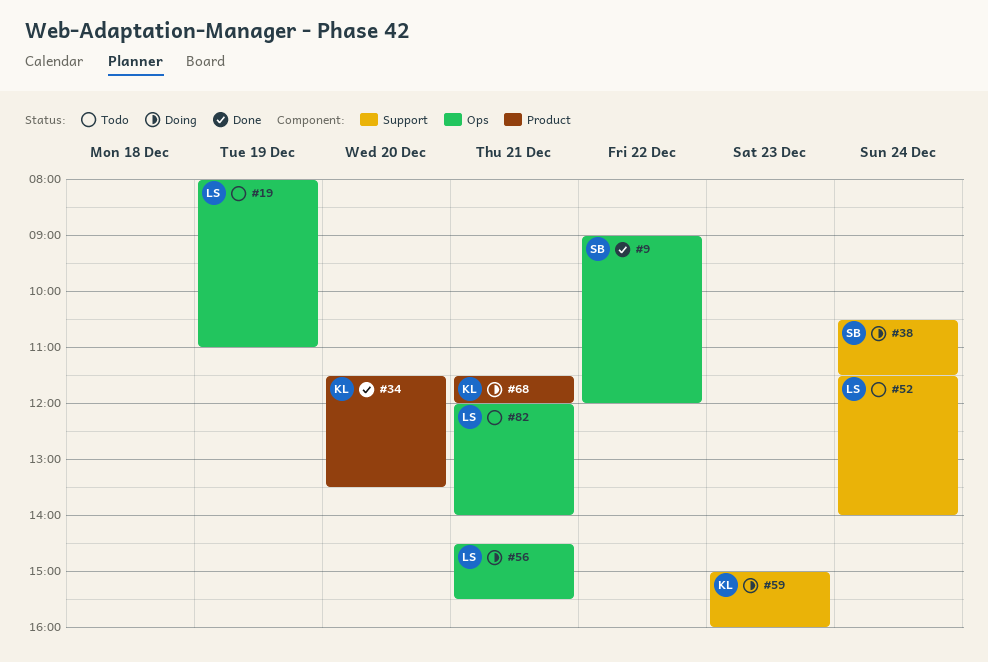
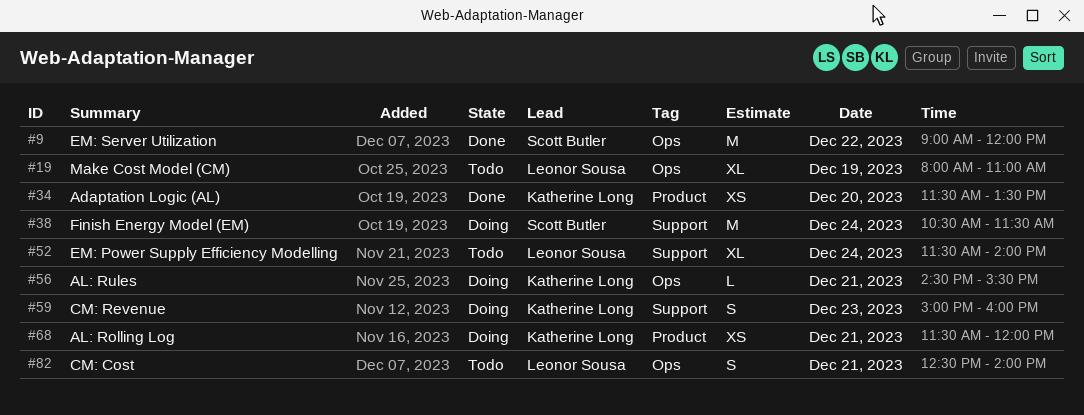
#56, owner: Leonor Sousa -> Katherine Long
#82, begins: 12:00 -> 12:30

